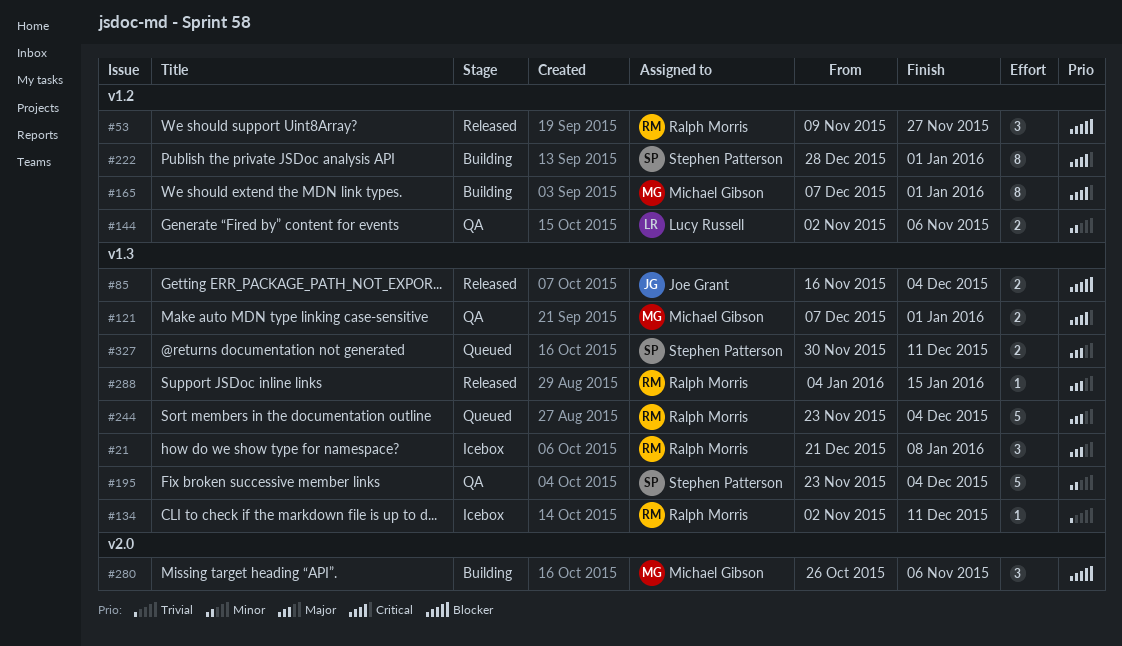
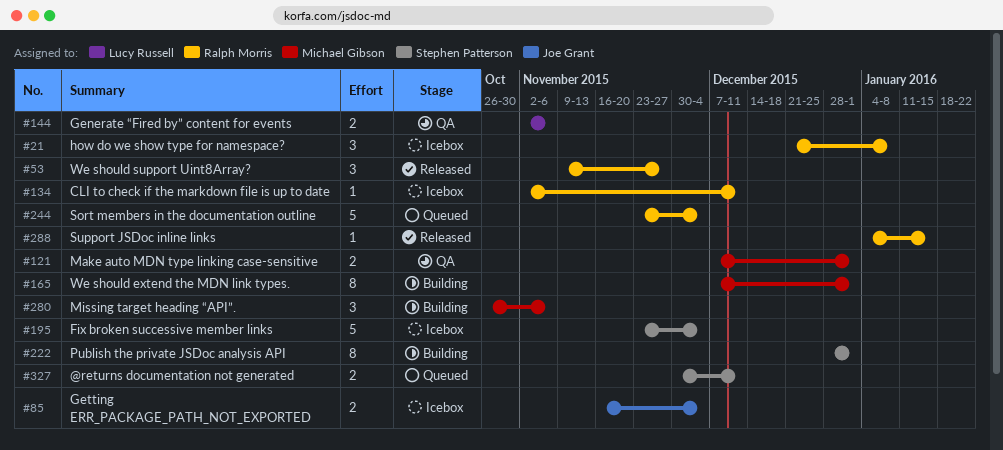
#85, status: Released -> Icebox
#195, status: QA -> Icebox

